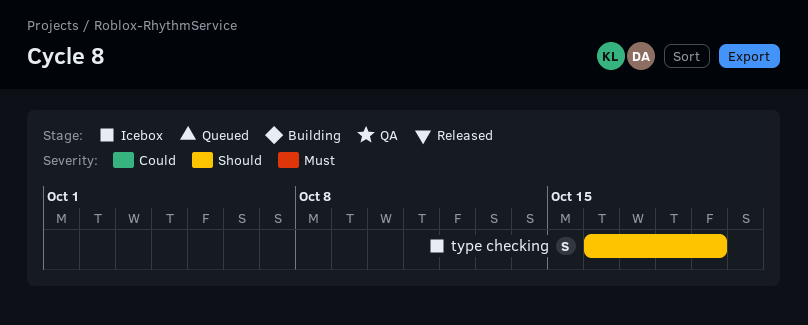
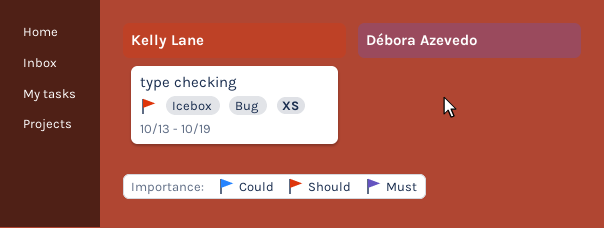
type checking, estimate: S -> XS
type checking, start: Oct 16 -> Oct 13

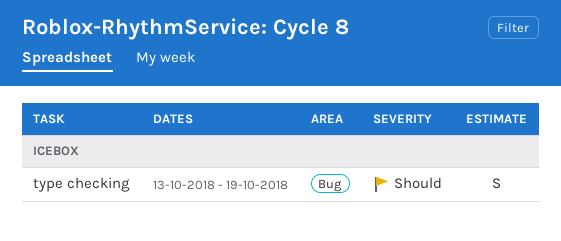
type checking, estimate: XS -> S

